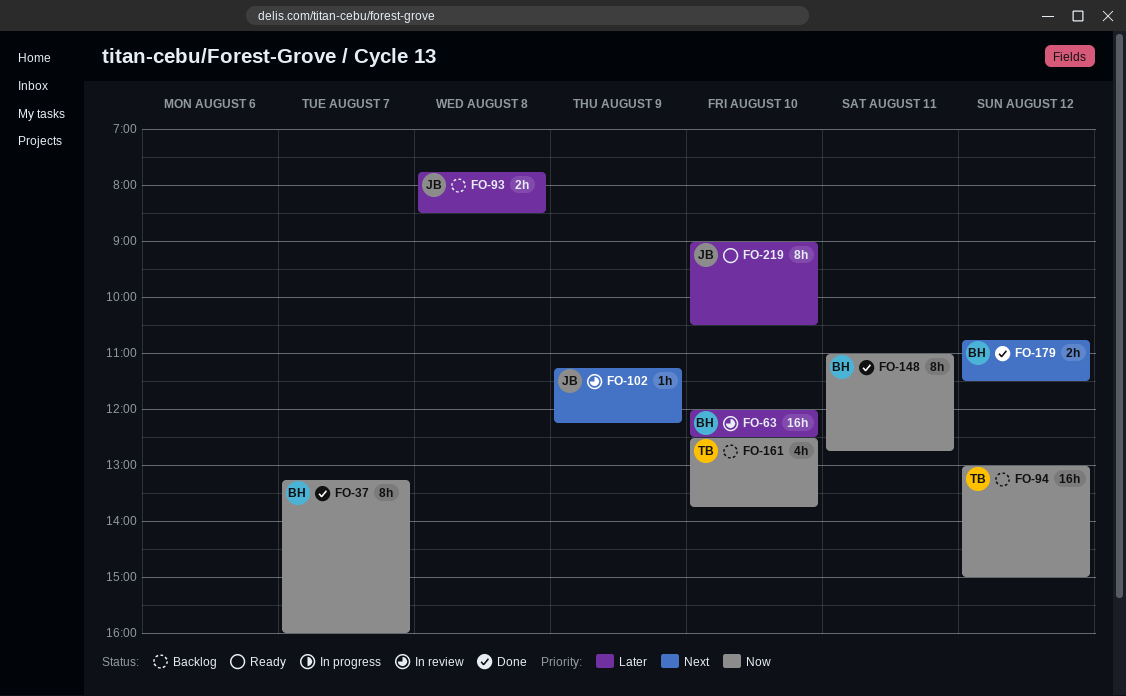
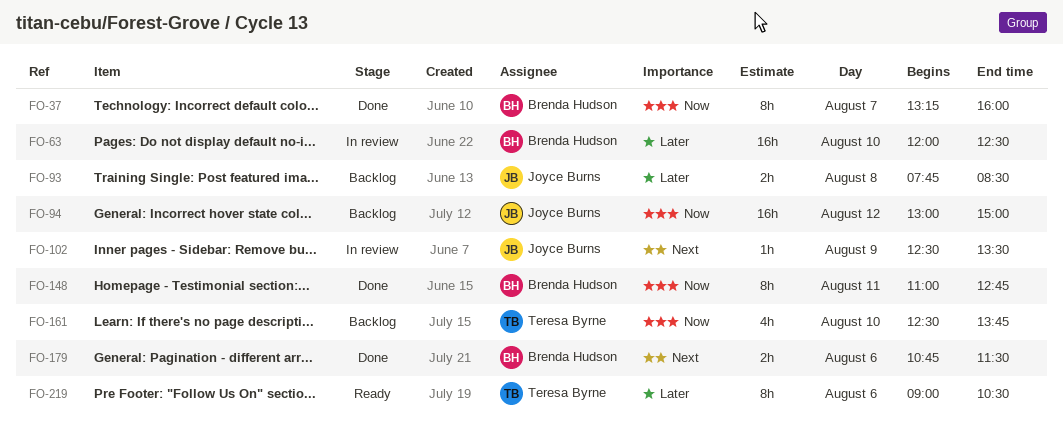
FO-94, owner: Teresa Byrne -> Joyce Burns
FO-102, begins: 11:15 -> 12:30
FO-102, ends: 12:15 -> 13:30
FO-179, day: Aug 12 -> Aug 6
FO-219, owner: Joyce Burns -> Teresa Byrne
FO-219, day: Aug 10 -> Aug 6

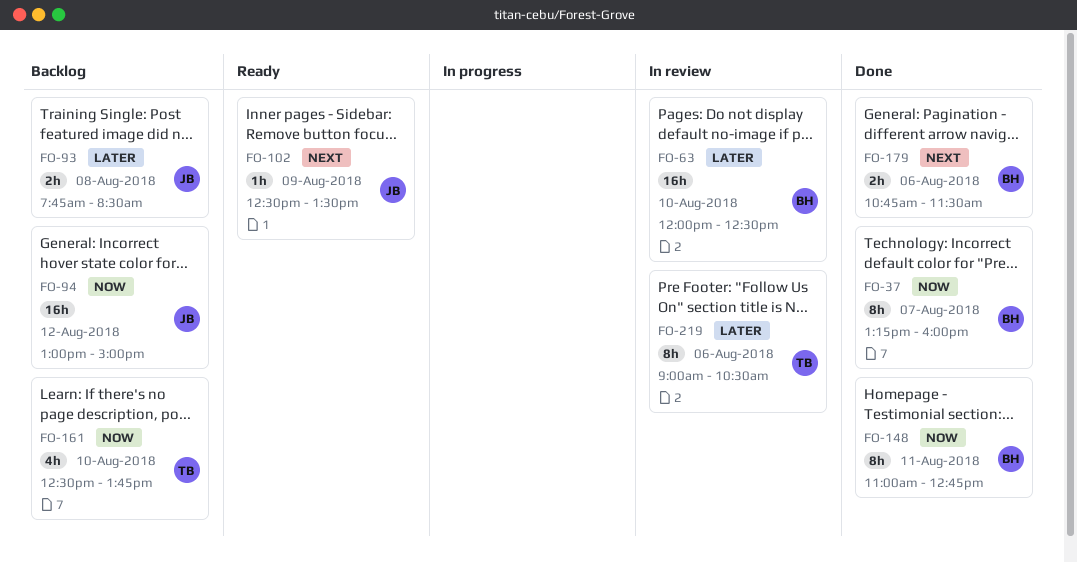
FO-102, status: In review -> Ready
FO-219, status: Ready -> In review

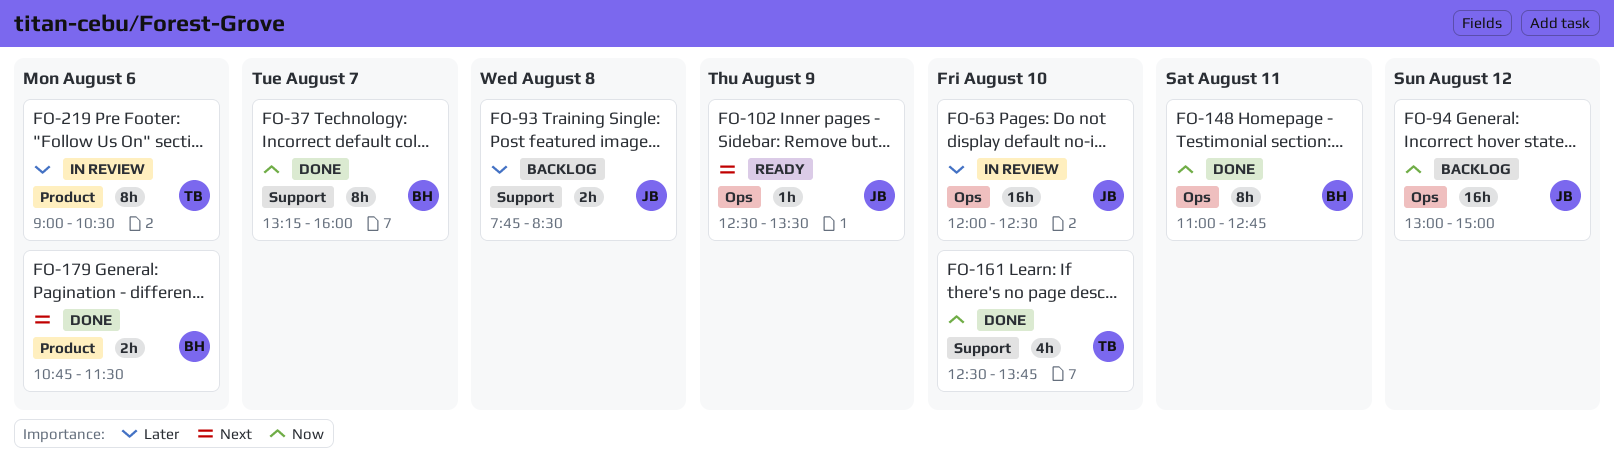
FO-63, owner: BH -> JB
FO-161, status: Backlog -> Done

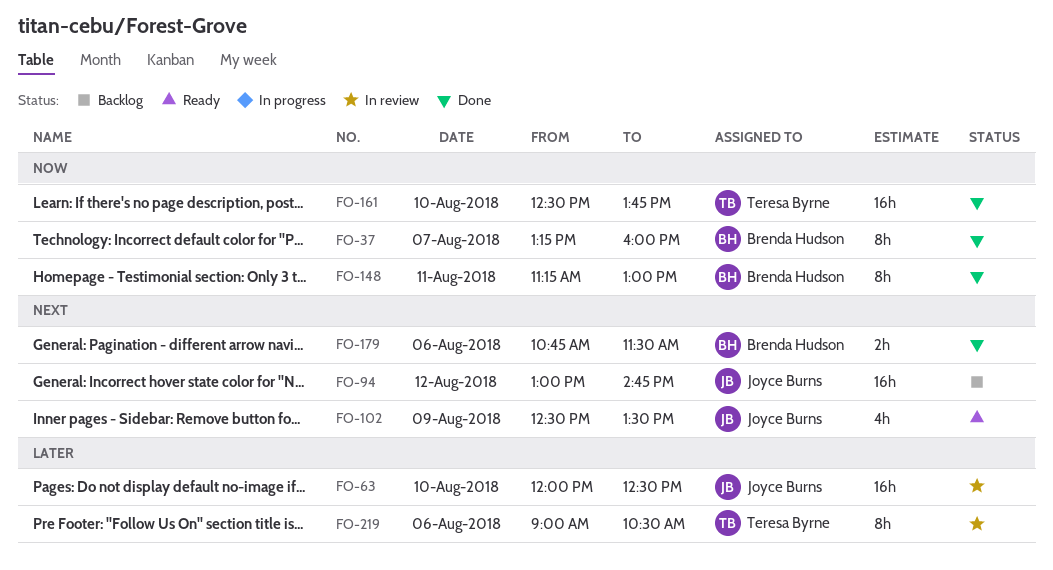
FO-93: present -> none
FO-94, priority: Now -> Next
FO-94, ends: 15:00 -> 14:45
FO-102, estimate: 1h -> 4h
FO-148, begins: 11:00 -> 11:15
FO-148, ends: 12:45 -> 13:00
FO-161, estimate: 4h -> 16h

